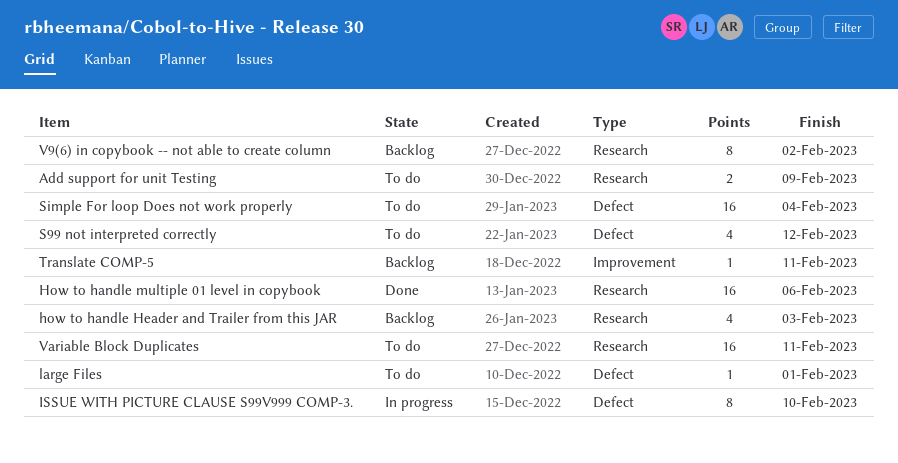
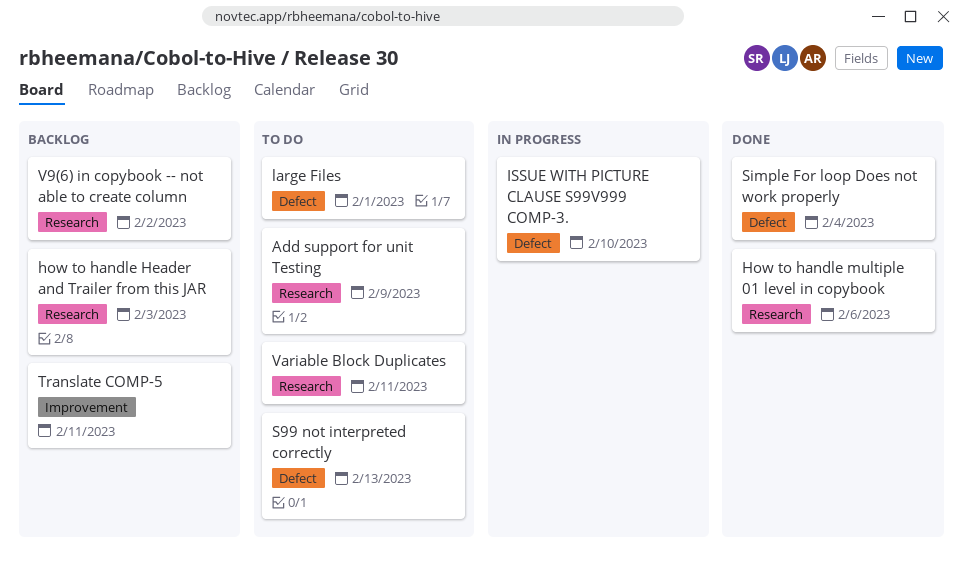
S99 not interpreted correctly, due: Feb 12 -> Feb 13
Simple For loop Does not work properly, status: To do -> Done

